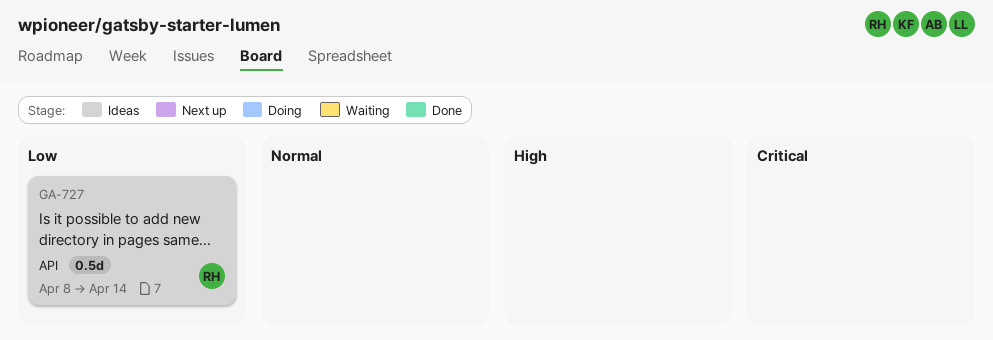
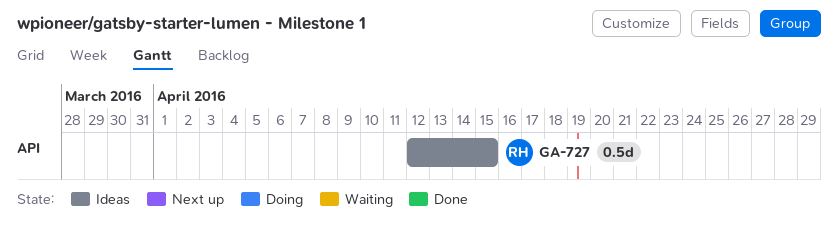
GA-727, start: Apr 8 -> Apr 12
GA-727, due: Apr 14 -> Apr 15

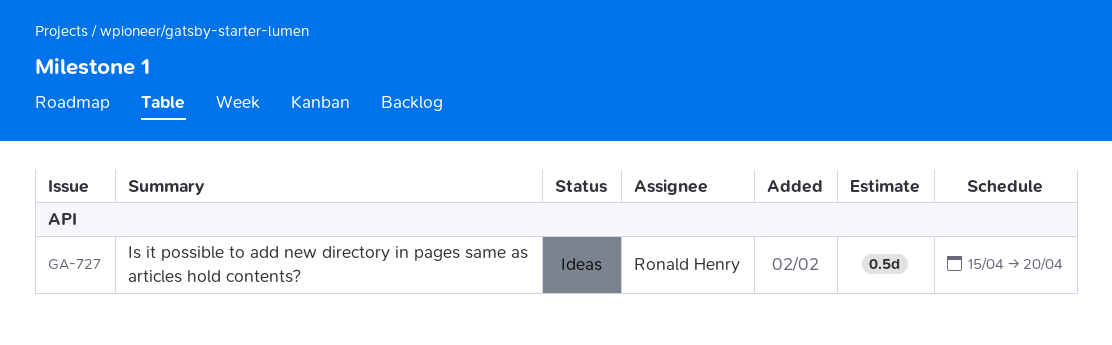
GA-727, start: Apr 12 -> Apr 15
GA-727, due: Apr 15 -> Apr 20

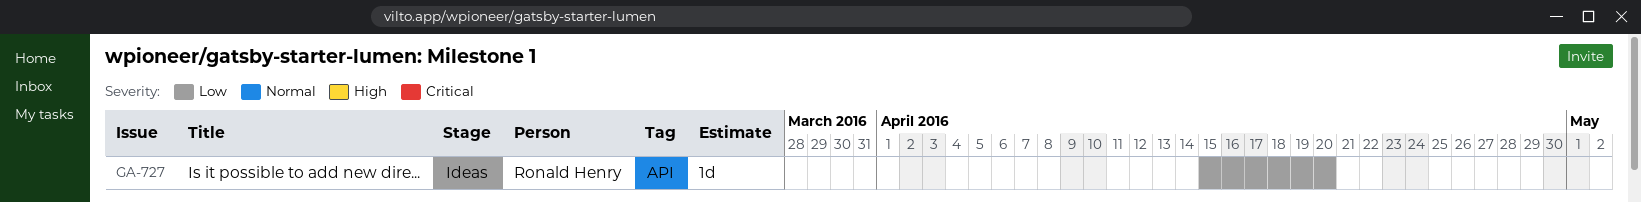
GA-727, estimate: 0.5d -> 1d

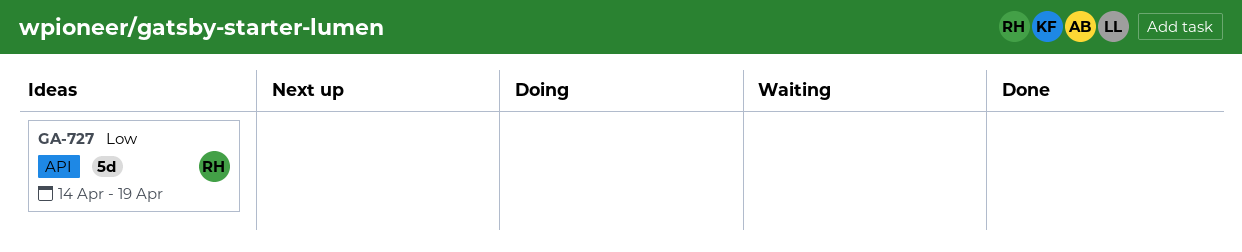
GA-727, estimate: 1d -> 5d
GA-727, start: Apr 15 -> Apr 14
GA-727, due: Apr 20 -> Apr 19

